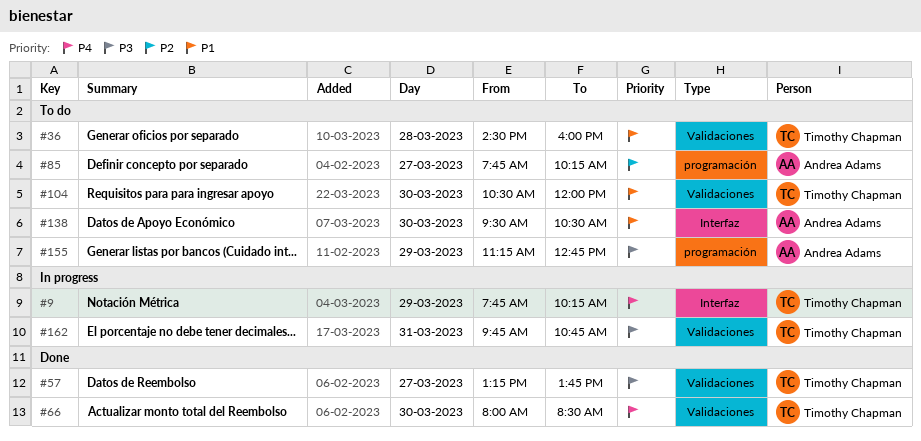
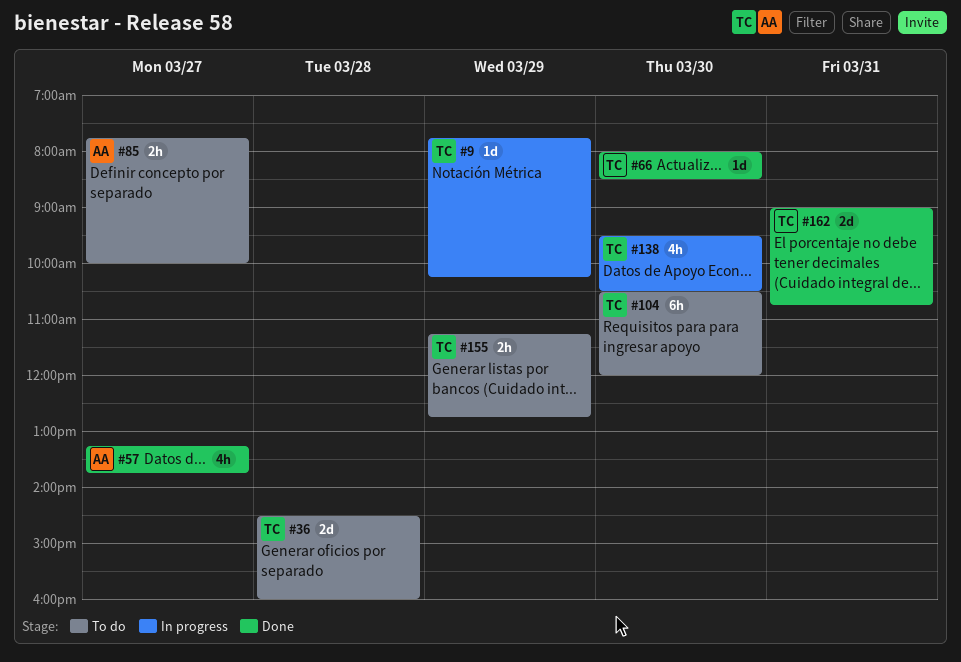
#57, owner: Timothy Chapman -> Andrea Adams
#85, ends: 10:15 -> 10:00
#138, status: To do -> In progress
#138, owner: Andrea Adams -> Timothy Chapman
#155, owner: Andrea Adams -> Timothy Chapman
#162, status: In progress -> Done
#162, begins: 09:45 -> 09:00

